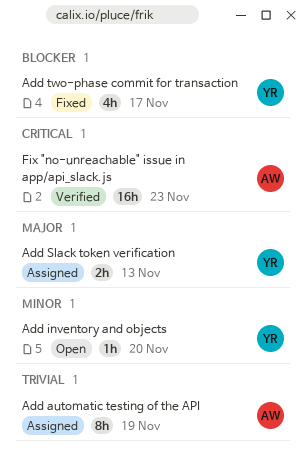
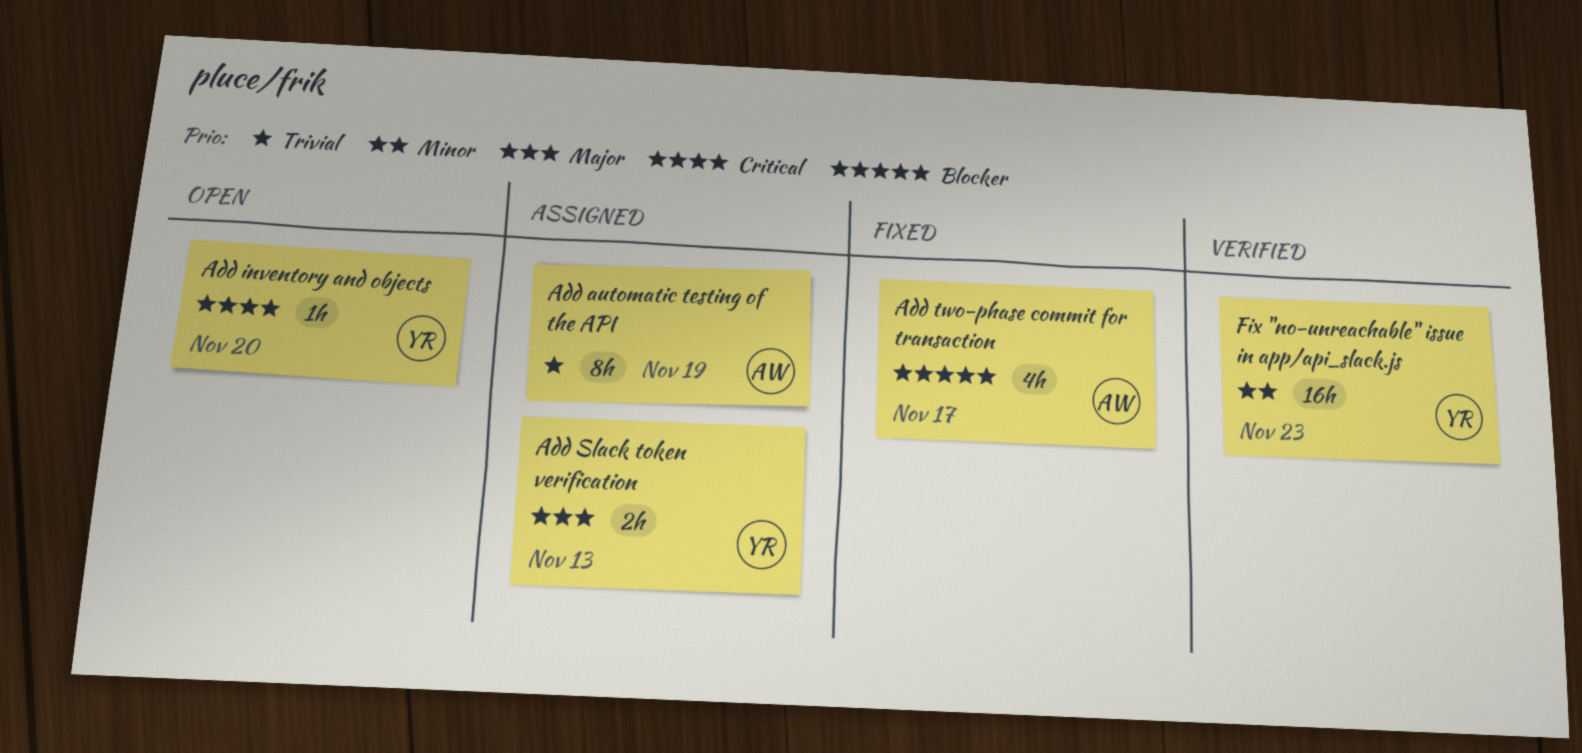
Add inventory and objects, priority: Minor -> Critical
Add two-phase commit for transaction, owner: YR -> AW
Fix "no-unreachable" issue in app/api_slack.js, owner: AW -> YR
Fix "no-unreachable" issue in app/api_slack.js, priority: Critical -> Minor

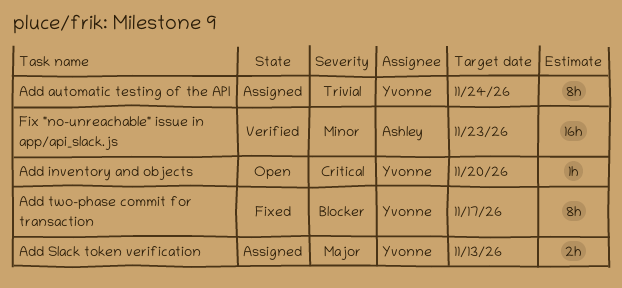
Add automatic testing of the API, owner: Ashley -> Yvonne
Add automatic testing of the API, due: Nov 19 -> Nov 24
Add two-phase commit for transaction, owner: Ashley -> Yvonne
Add two-phase commit for transaction, estimate: 4h -> 8h
Fix "no-unreachable" issue in app/api_slack.js, owner: Yvonne -> Ashley

